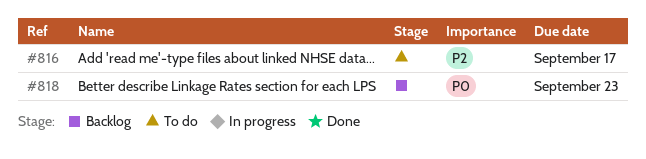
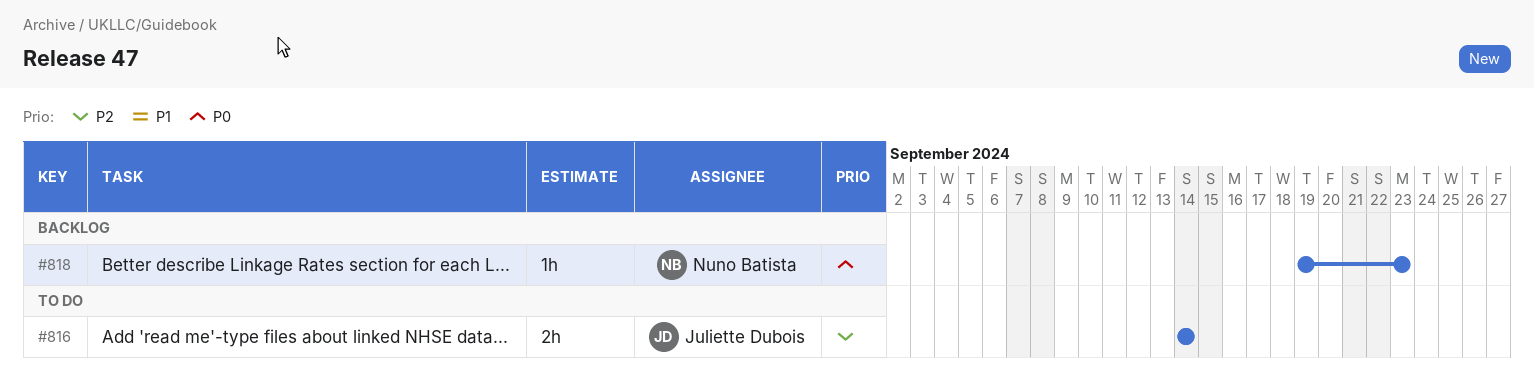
#816, due: Sep 17 -> Sep 14

